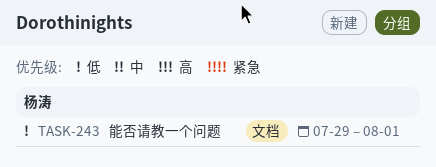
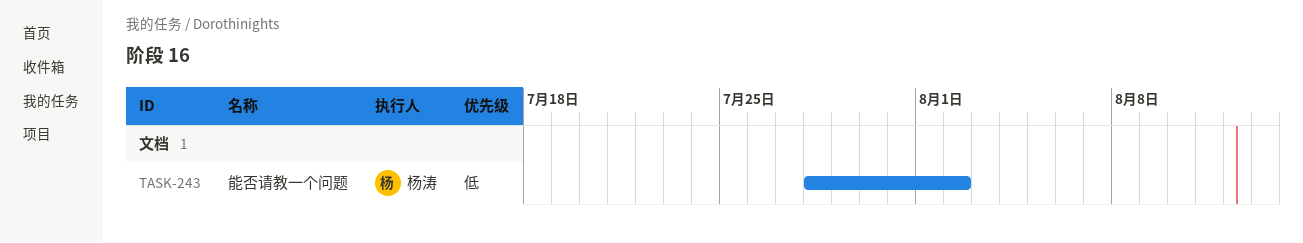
TASK-243, start: Jul 29 -> Jul 28
TASK-243, due: Aug 1 -> Aug 2

